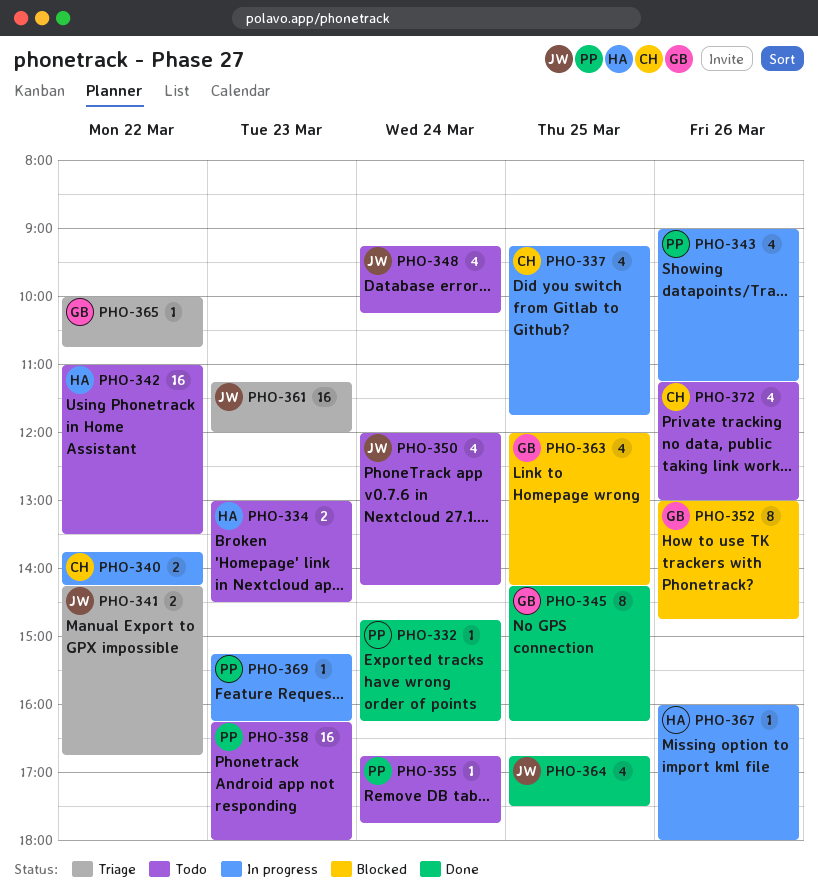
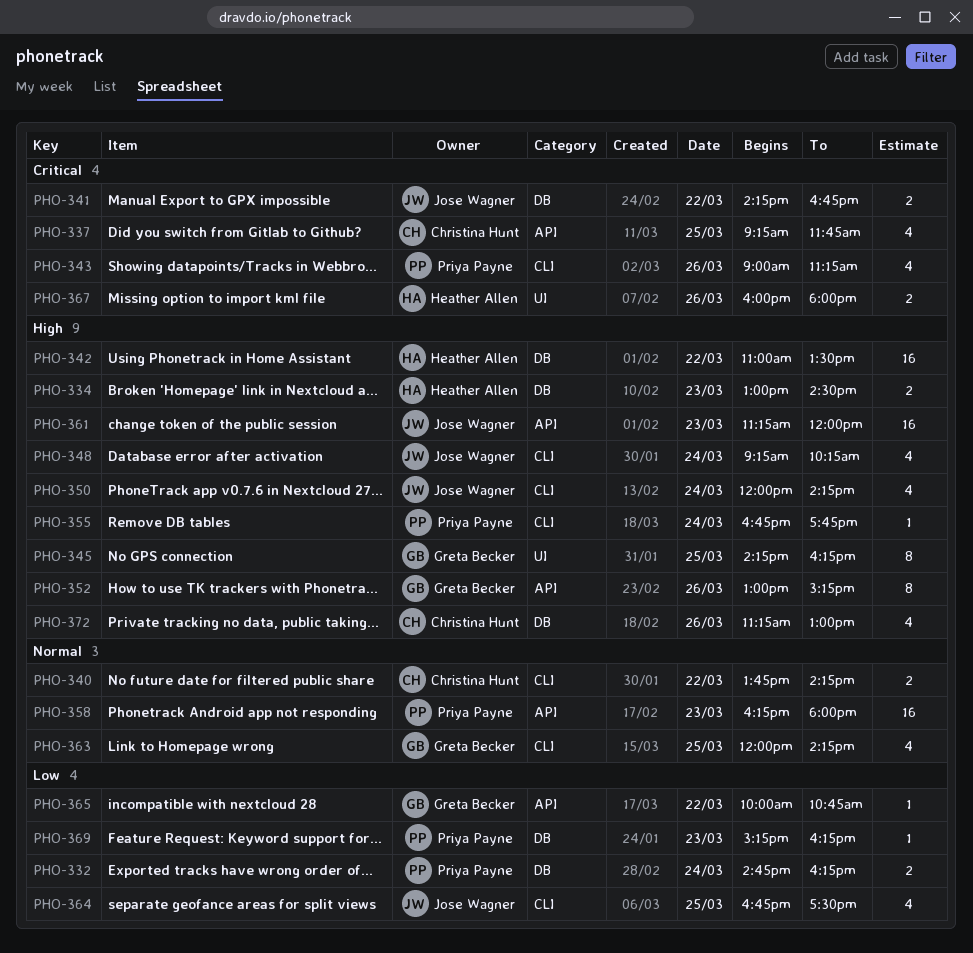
PHO-332, estimate: 1 -> 2
PHO-352, ends: 14:45 -> 15:15
PHO-367, estimate: 1 -> 2

